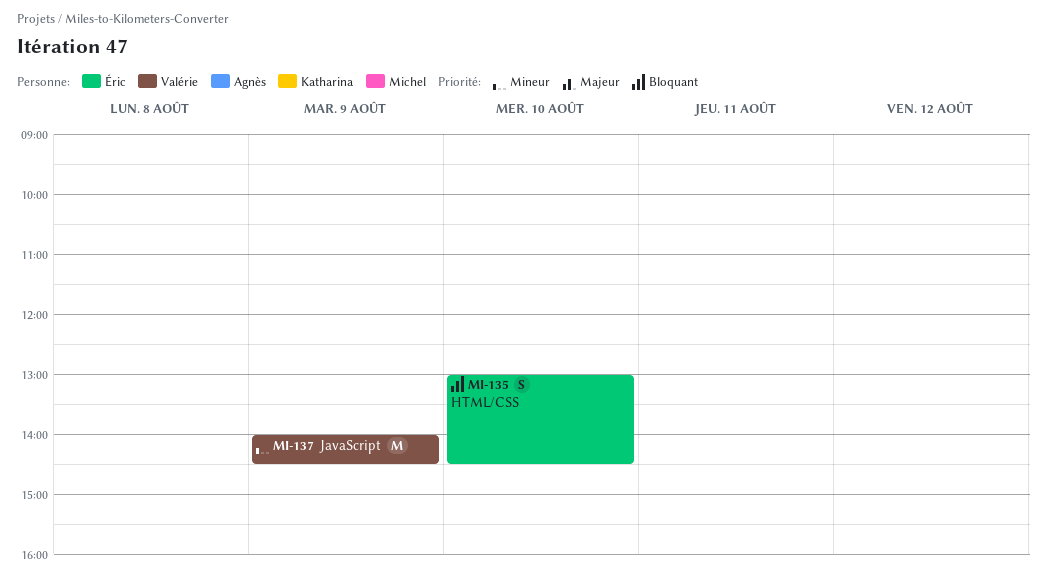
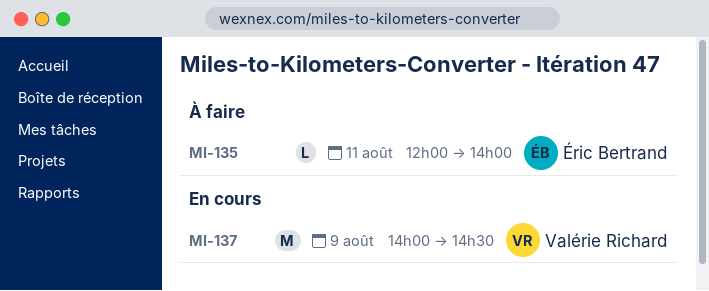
MI-135, estimate: S -> L
MI-135, day: Aug 10 -> Aug 11
MI-135, begins: 13:00 -> 12:00
MI-135, ends: 14:30 -> 14:00

